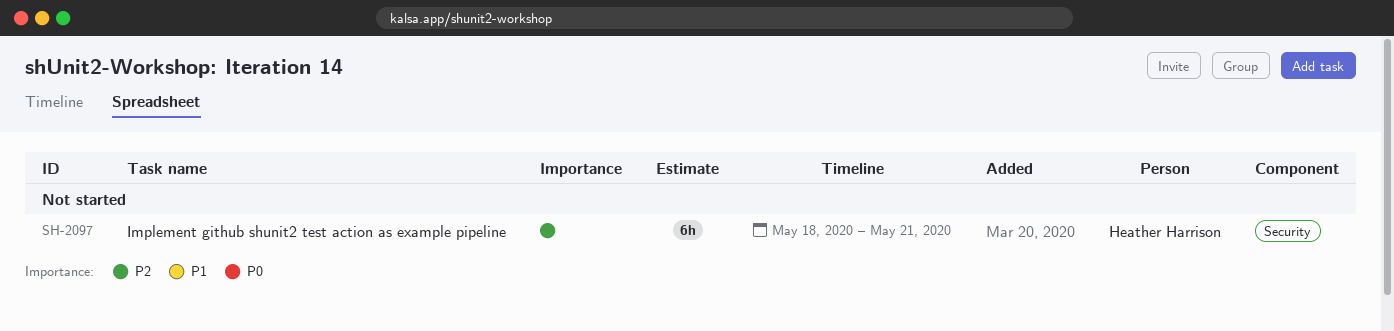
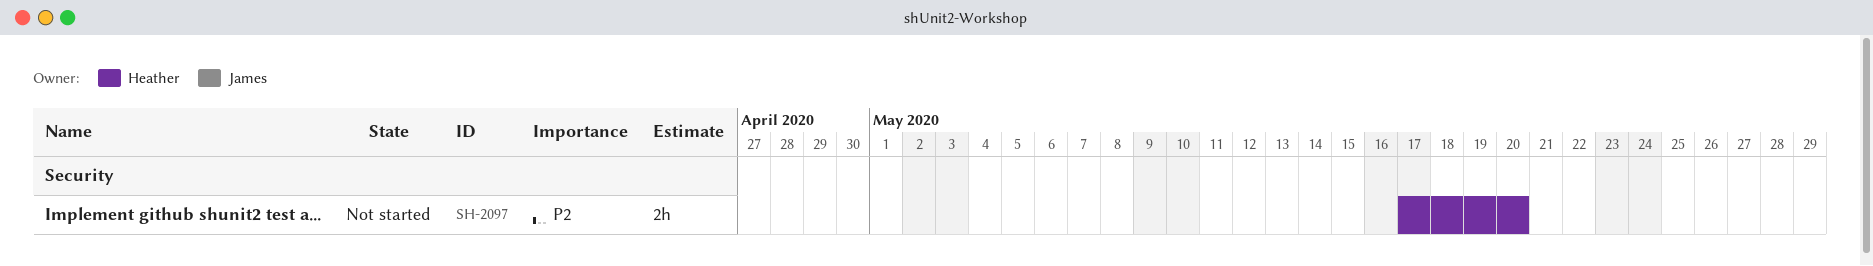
SH-2097, estimate: 6h -> 2h
SH-2097, start: May 18 -> May 17
SH-2097, due: May 21 -> May 20

